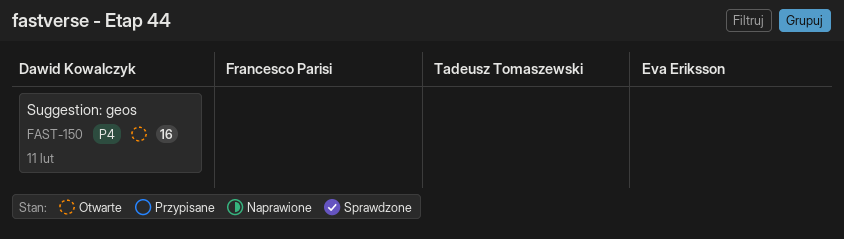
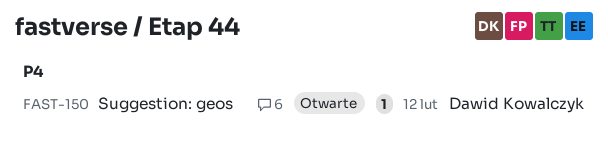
FAST-150, estimate: 16 -> 1
FAST-150, due: Feb 11 -> Feb 12

